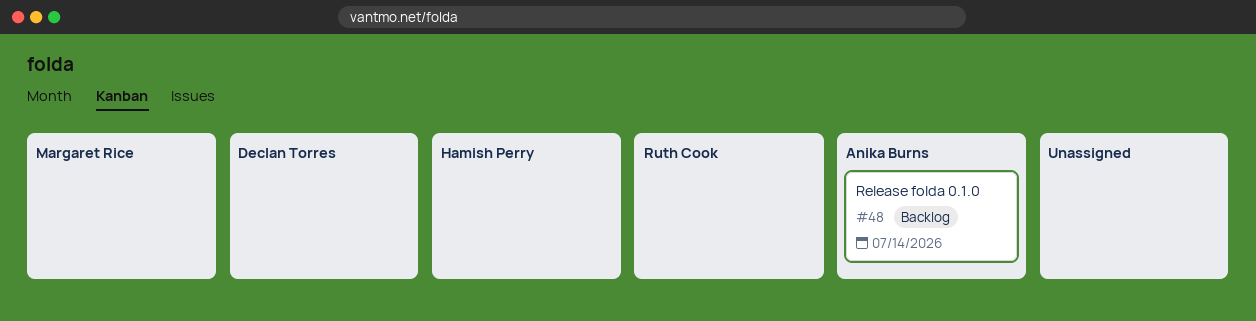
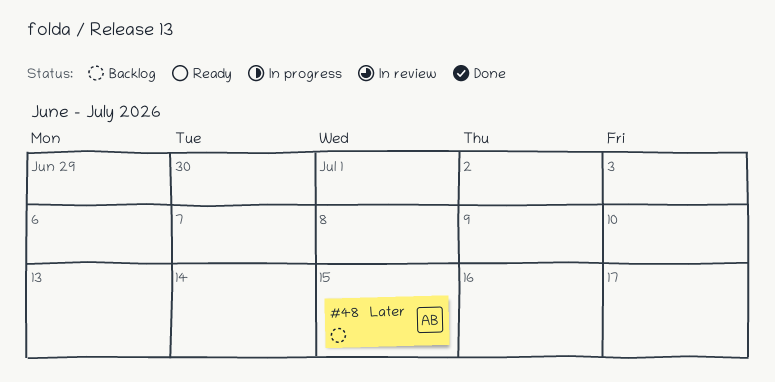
#48, due: Jul 14 -> Jul 15

